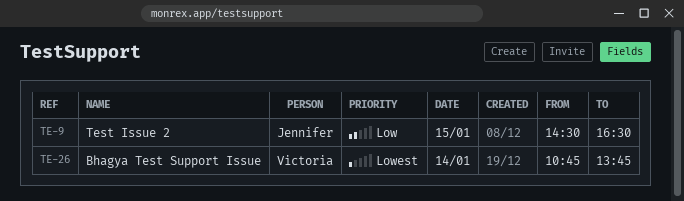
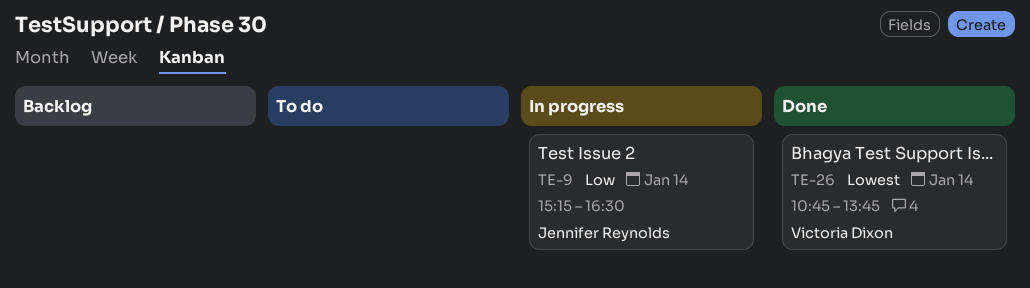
TE-9, day: Jan 15 -> Jan 14
TE-9, begins: 14:30 -> 15:15

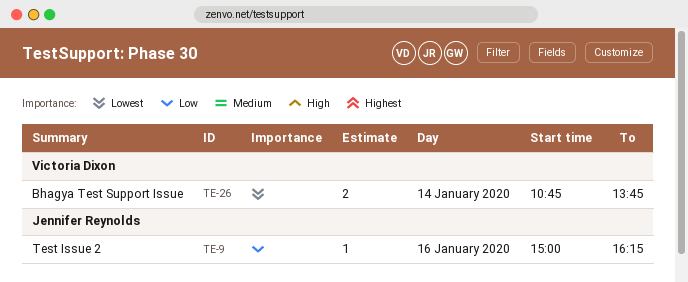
TE-9, day: Jan 14 -> Jan 16
TE-9, begins: 15:15 -> 15:00
TE-9, ends: 16:30 -> 16:15

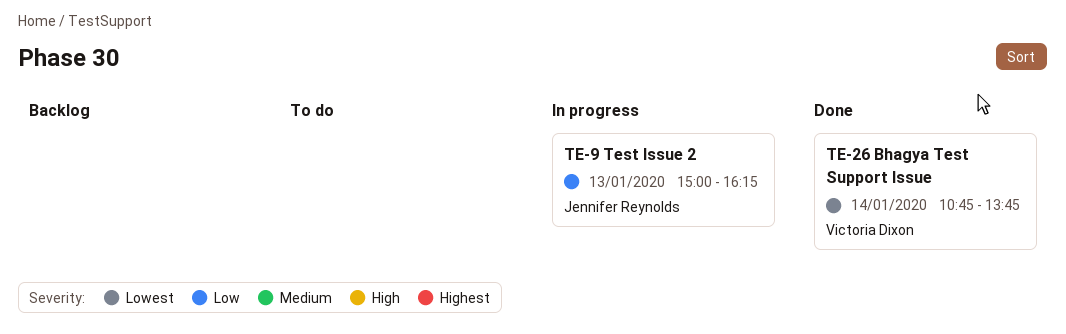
TE-9, day: Jan 16 -> Jan 13

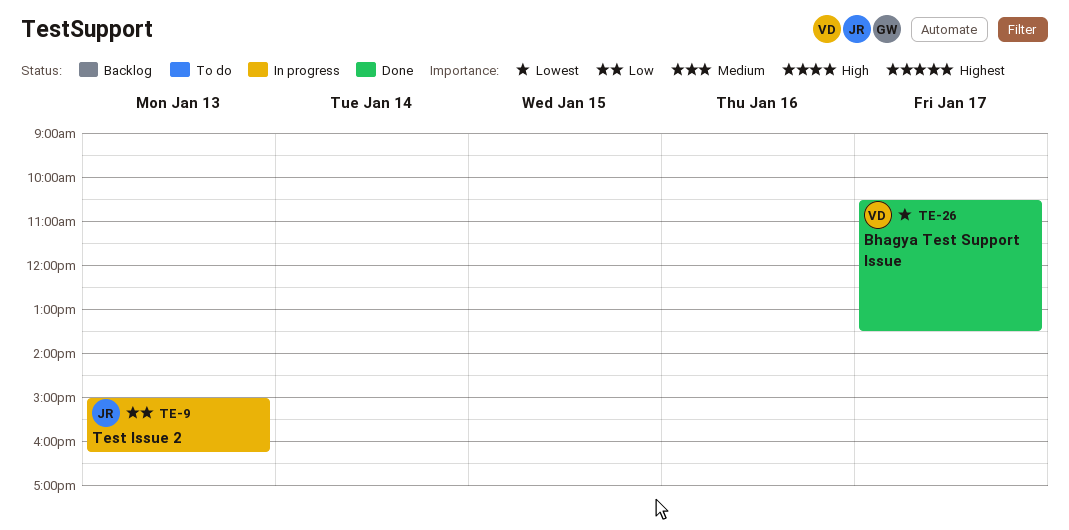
TE-26, day: Jan 14 -> Jan 17
TE-26, begins: 10:45 -> 10:30
TE-26, ends: 13:45 -> 13:30

